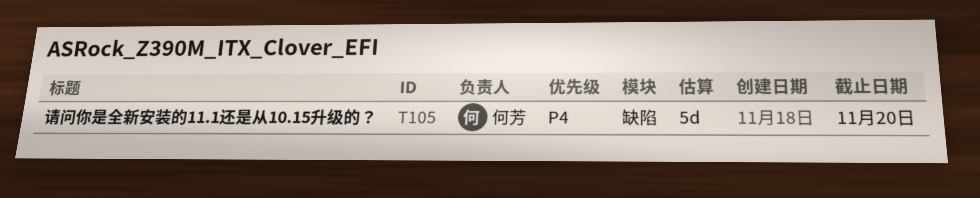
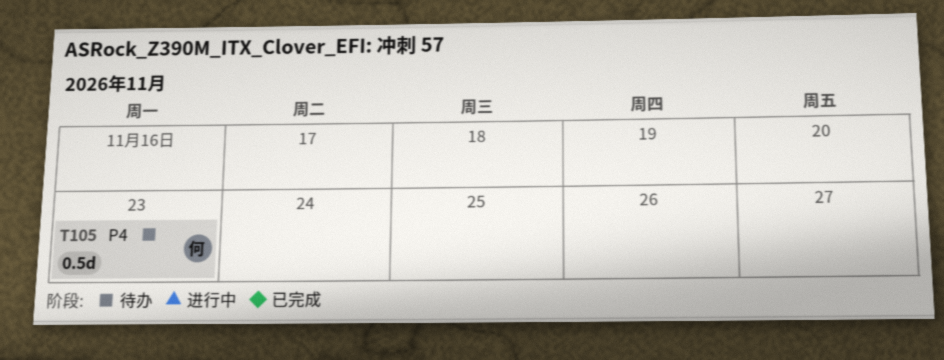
T105, estimate: 5d -> 0.5d
T105, due: Nov 20 -> Nov 23

